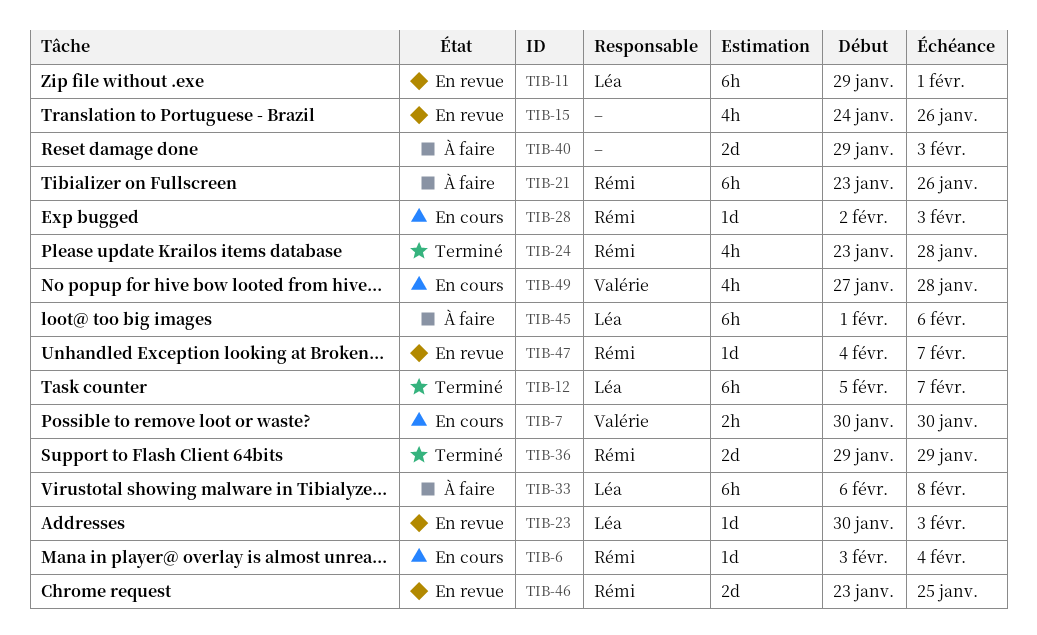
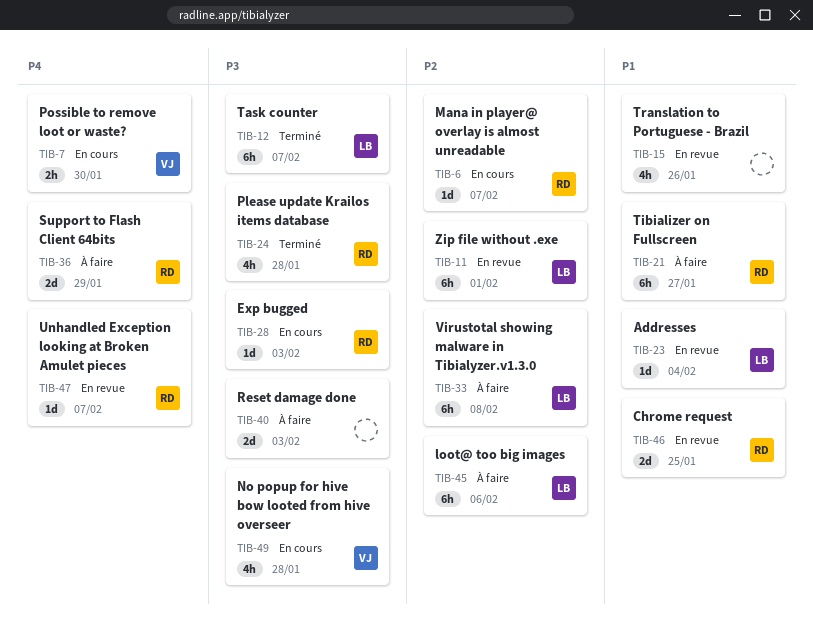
TIB-6, due: Feb 4 -> Feb 7
TIB-21, due: Jan 26 -> Jan 27
TIB-23, due: Feb 3 -> Feb 4
TIB-36, status: Terminé -> À faire

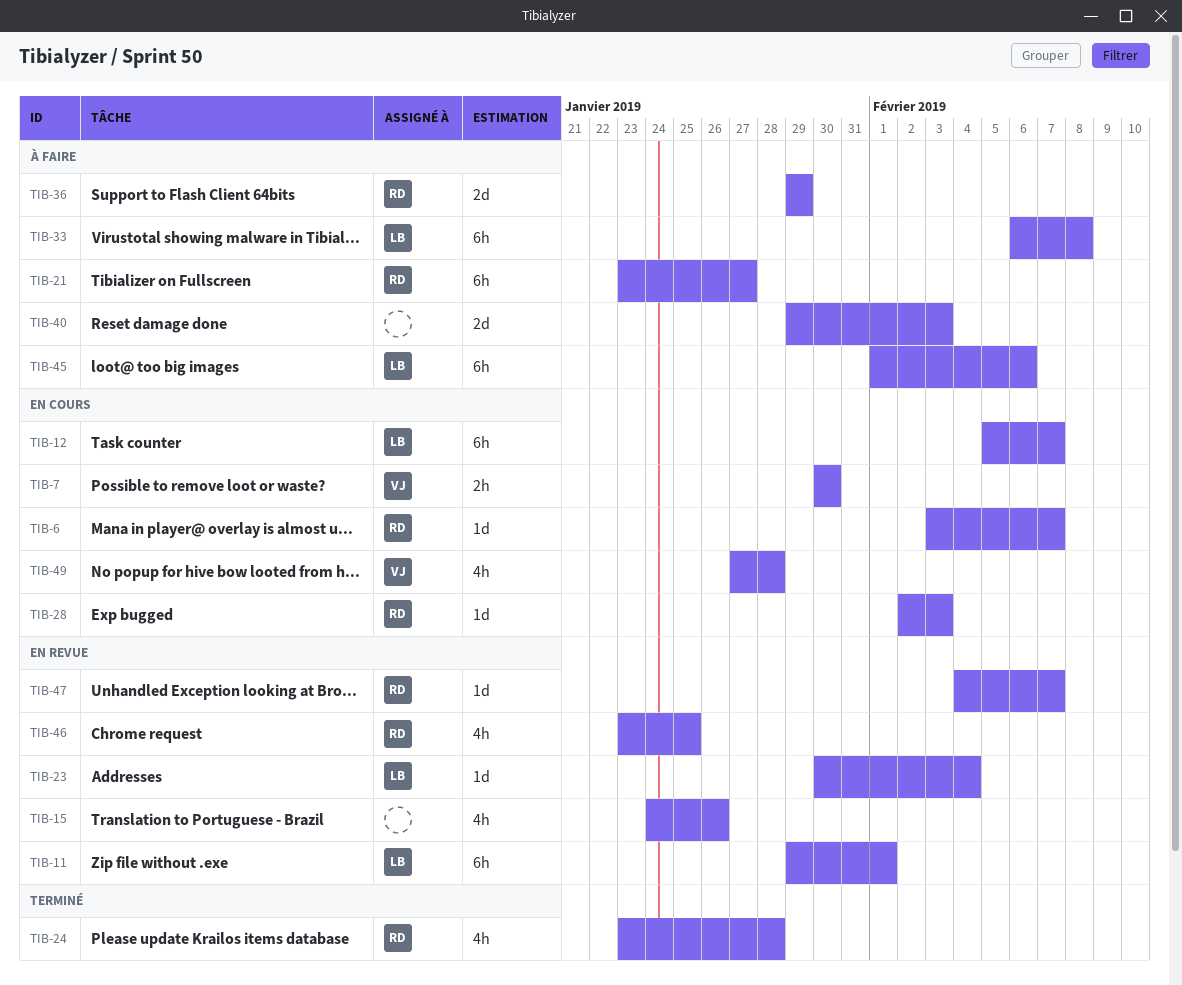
TIB-12, status: Terminé -> En cours
TIB-46, estimate: 2d -> 4h

